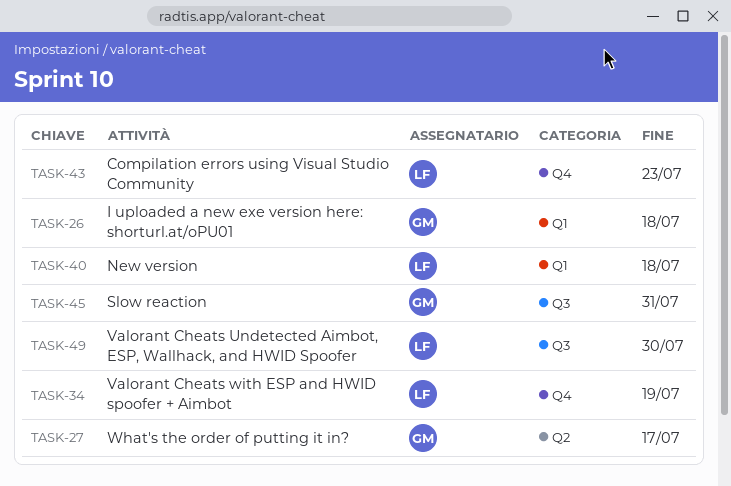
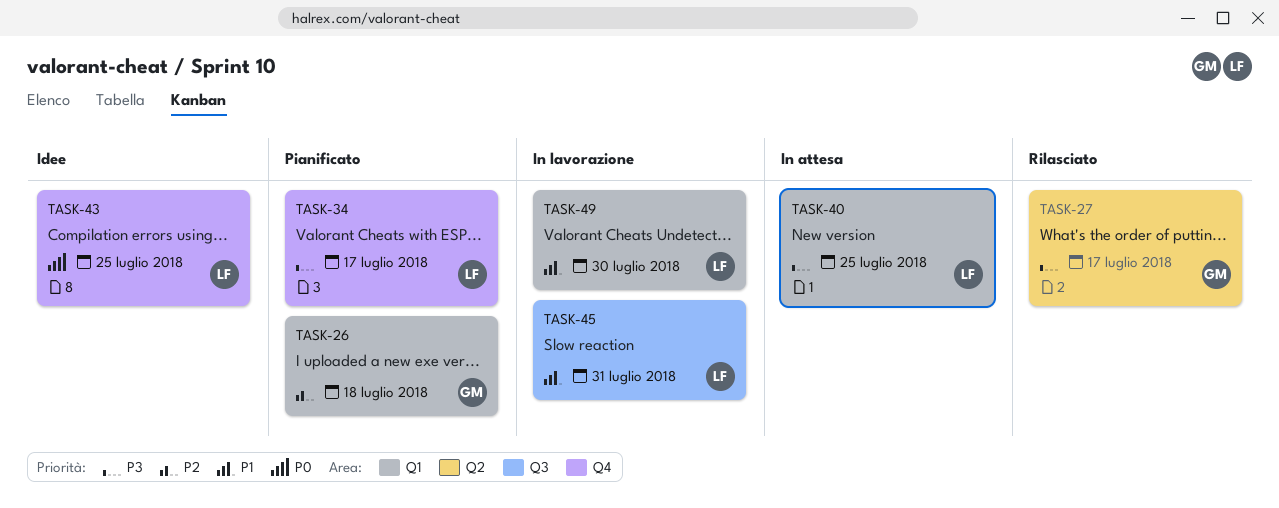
TASK-34, due: Jul 19 -> Jul 17
TASK-40, due: Jul 18 -> Jul 25
TASK-43, due: Jul 23 -> Jul 25
TASK-45, owner: GM -> LF
TASK-49, label: Q3 -> Q1

